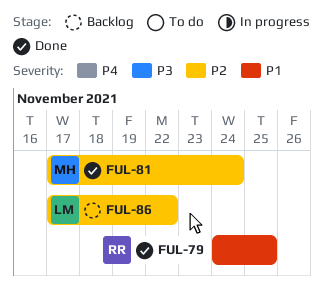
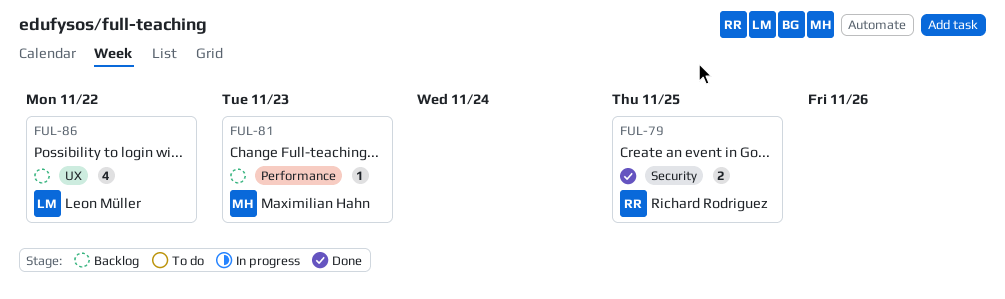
FUL-81, status: Done -> Backlog
FUL-81, due: Nov 24 -> Nov 23

